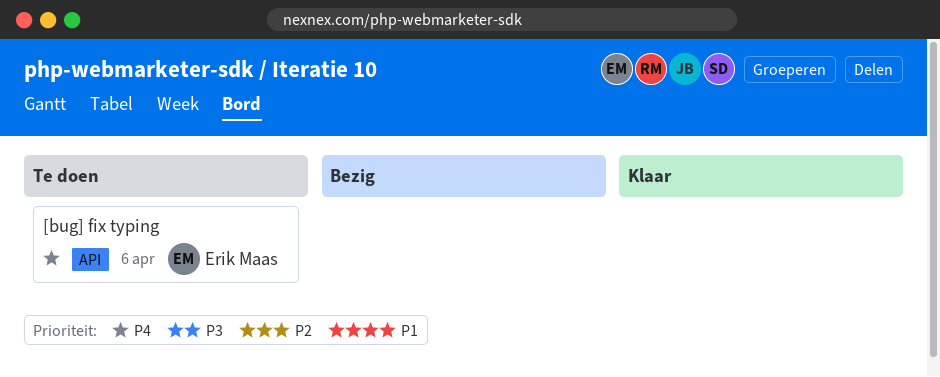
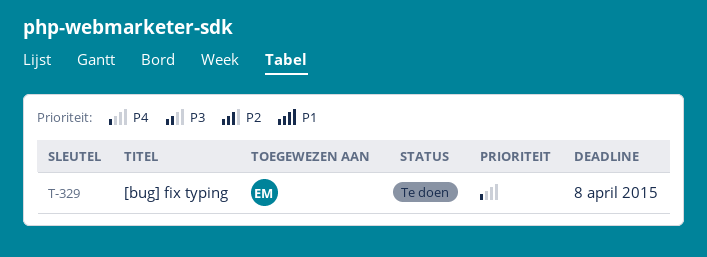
[bug] fix typing, due: Apr 6 -> Apr 8

